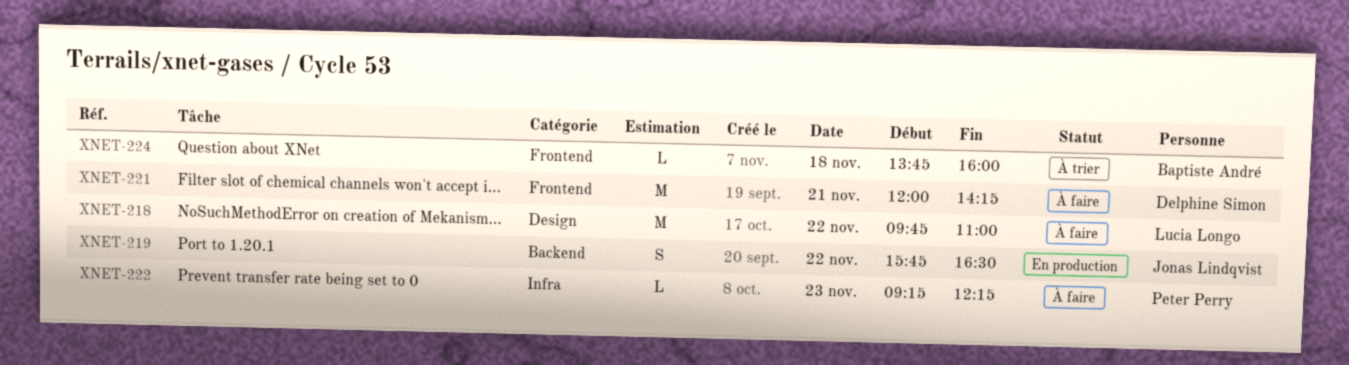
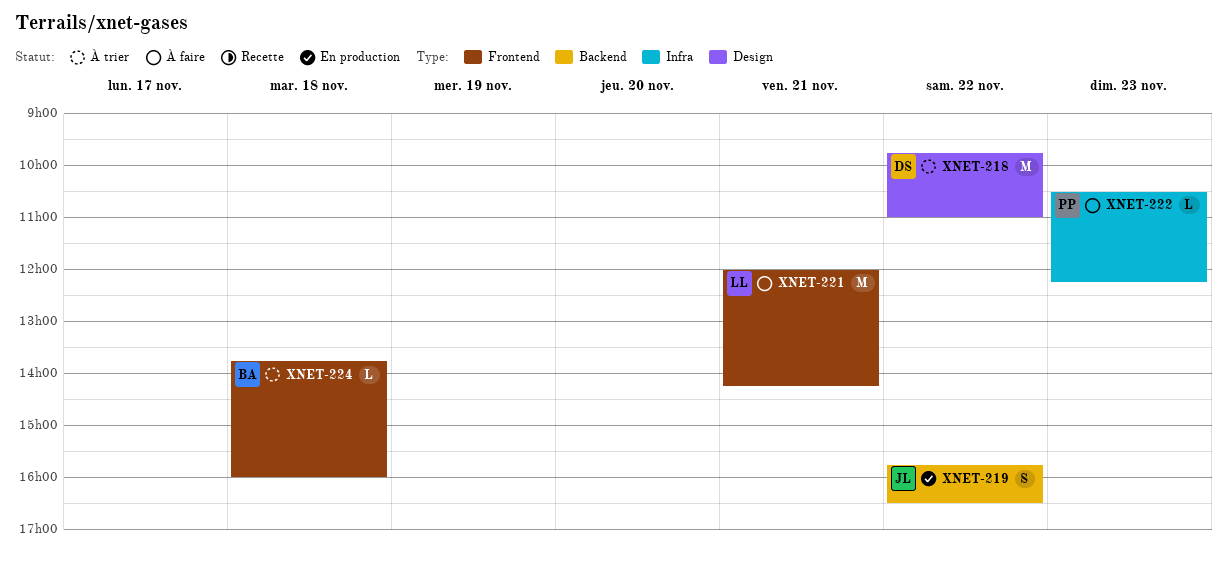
XNET-218, status: À faire -> À trier
XNET-218, owner: Lucia Longo -> Delphine Simon
XNET-221, owner: Delphine Simon -> Lucia Longo
XNET-222, begins: 09:15 -> 10:30

